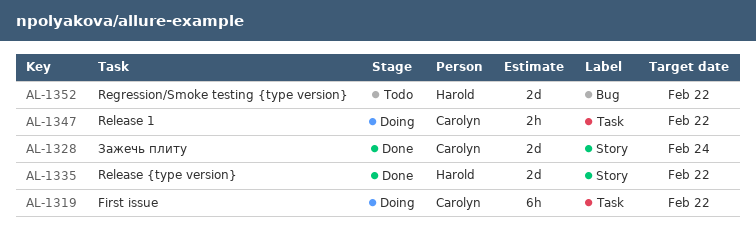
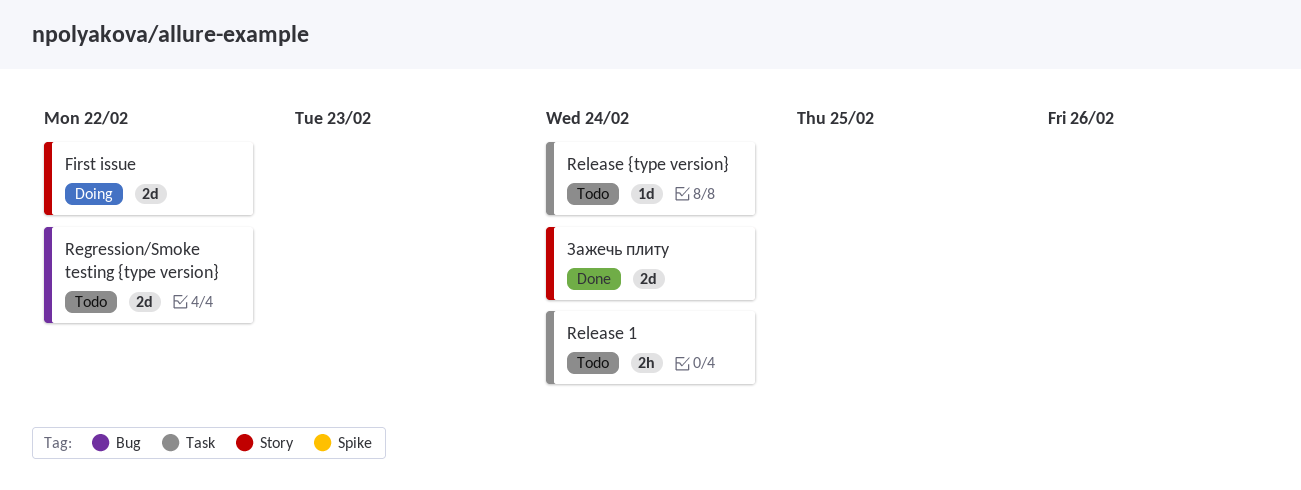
First issue, label: Task -> Story
First issue, estimate: 6h -> 2d
Release 1, status: Doing -> Todo
Release 1, due: Feb 22 -> Feb 24
Release {type version}, status: Done -> Todo
Release {type version}, label: Story -> Task
Release {type version}, estimate: 2d -> 1d
Release {type version}, due: Feb 22 -> Feb 24

